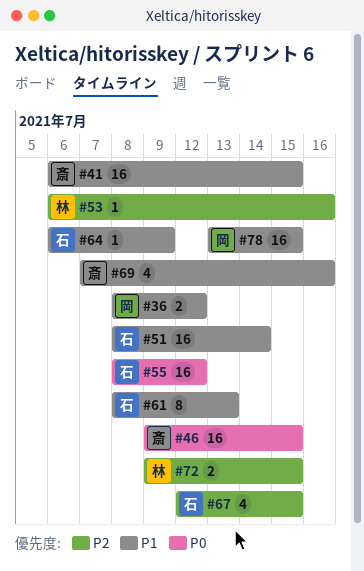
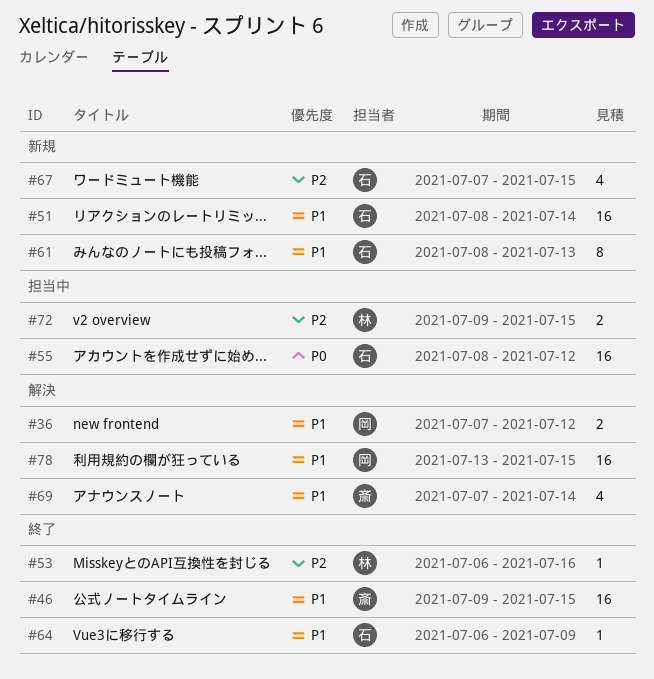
#36, start: Jul 8 -> Jul 7
#41: present -> none
#46, priority: P0 -> P1
#67, start: Jul 12 -> Jul 7
#69, due: Jul 16 -> Jul 14

